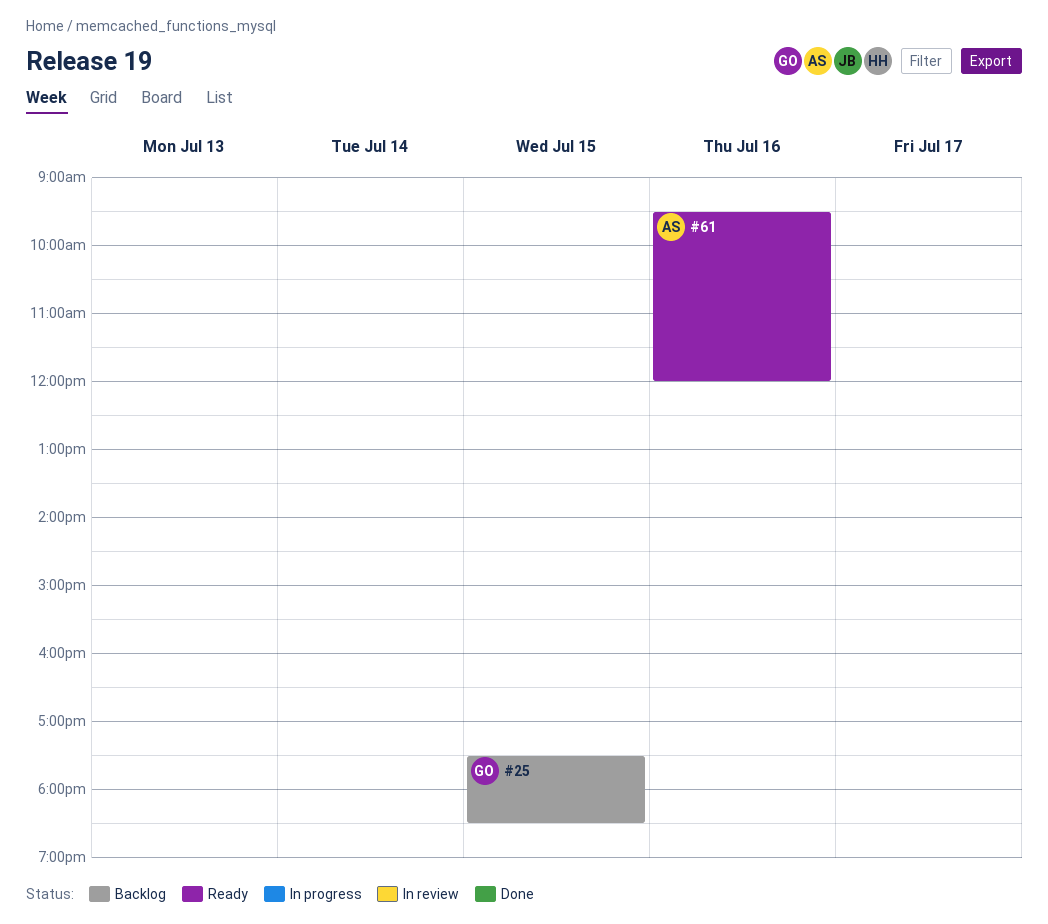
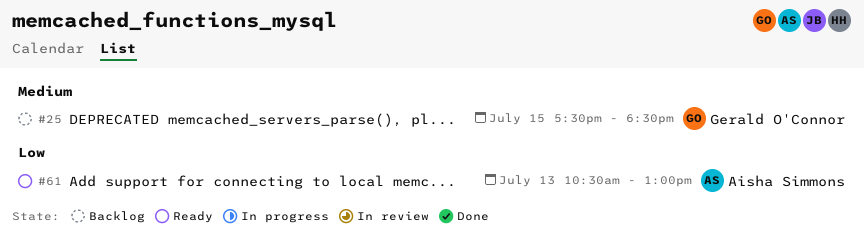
#61, day: Jul 16 -> Jul 13
#61, begins: 09:30 -> 10:30
#61, ends: 12:00 -> 13:00

